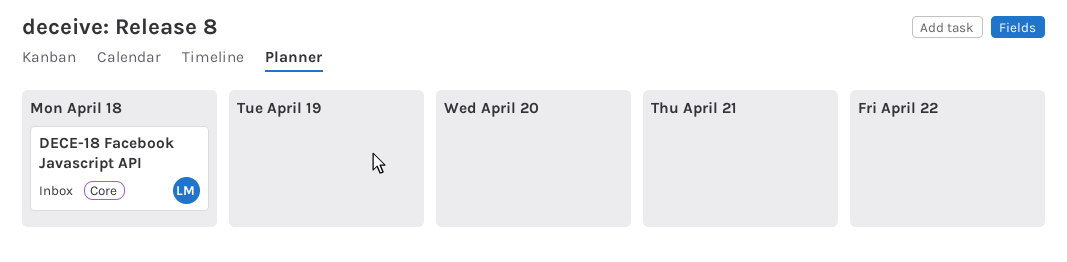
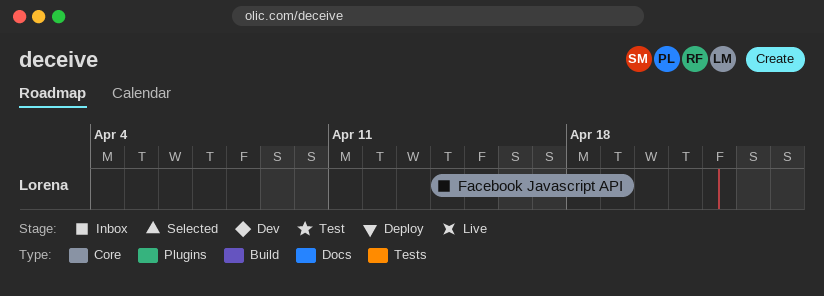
Facebook Javascript API, due: Apr 18 -> Apr 19

